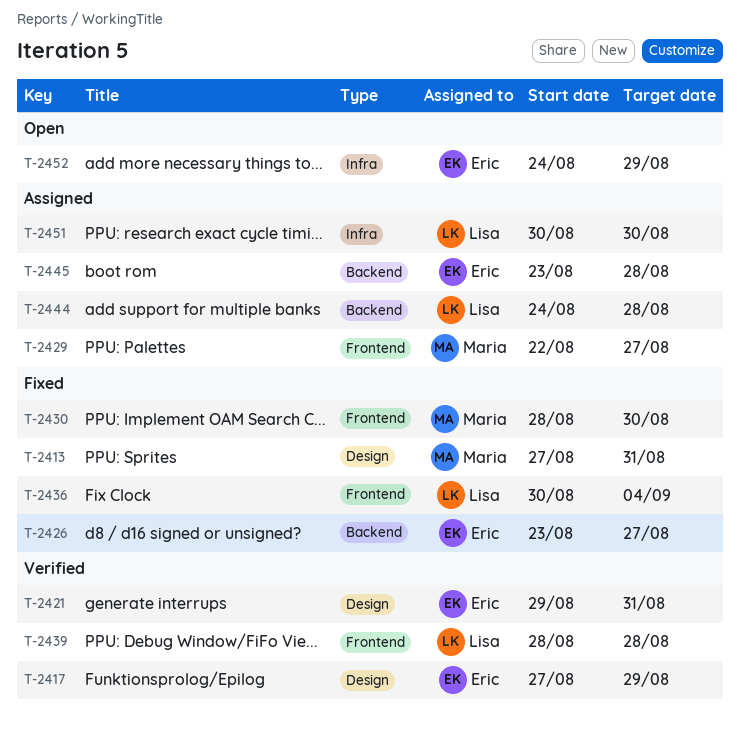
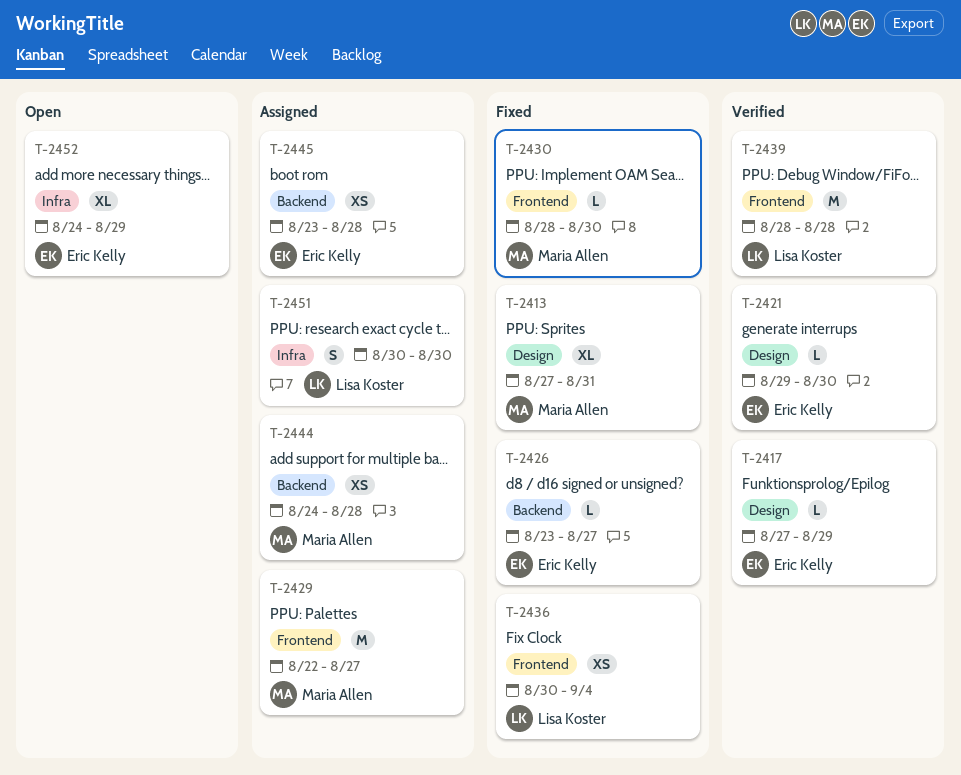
T-2421, due: Aug 31 -> Aug 30
T-2444, owner: Lisa Koster -> Maria Allen

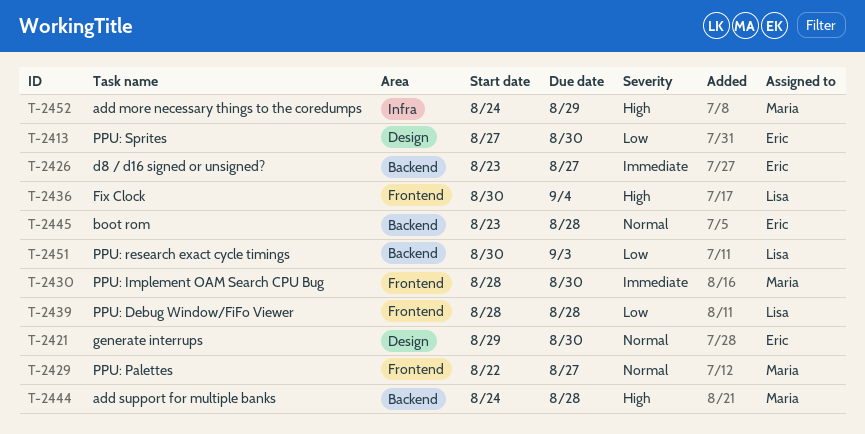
T-2413, owner: Maria Allen -> Eric Kelly
T-2413, due: Aug 31 -> Aug 30
T-2417: present -> none
T-2451, label: Infra -> Backend
T-2451, due: Aug 30 -> Sep 3
T-2452, owner: Eric Kelly -> Maria Allen

